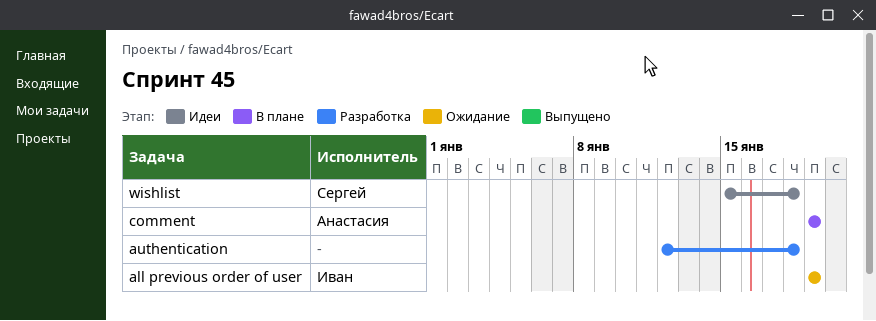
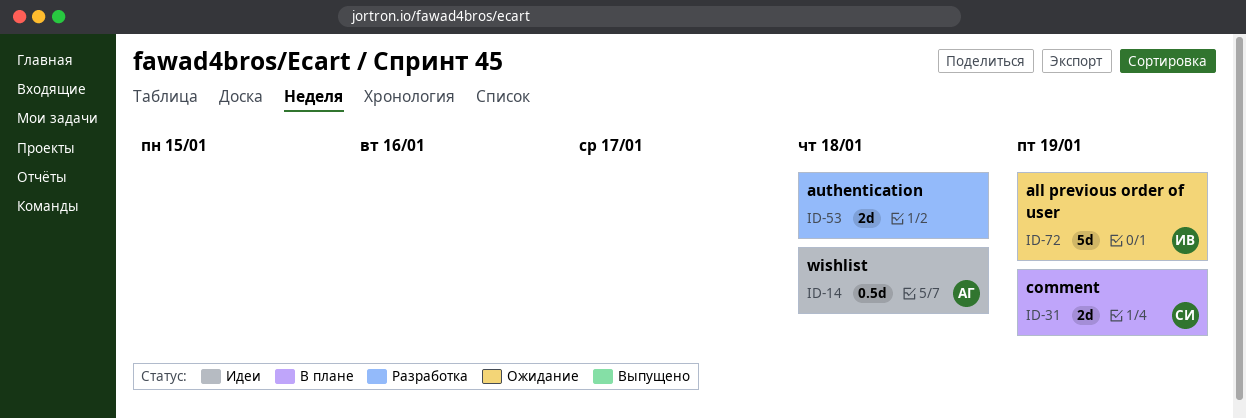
comment, owner: Анастасия -> Сергей
wishlist, owner: Сергей -> Анастасия

